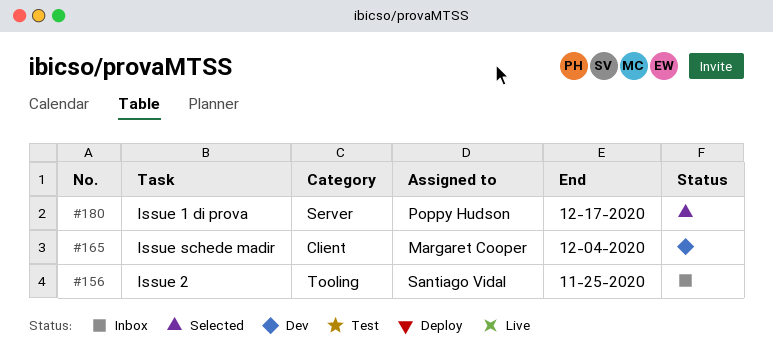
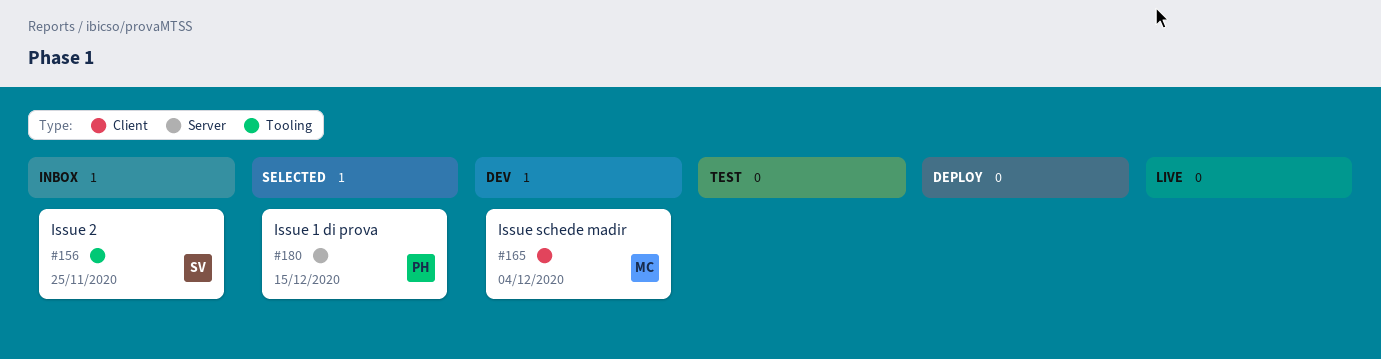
#180, due: Dec 17 -> Dec 15

